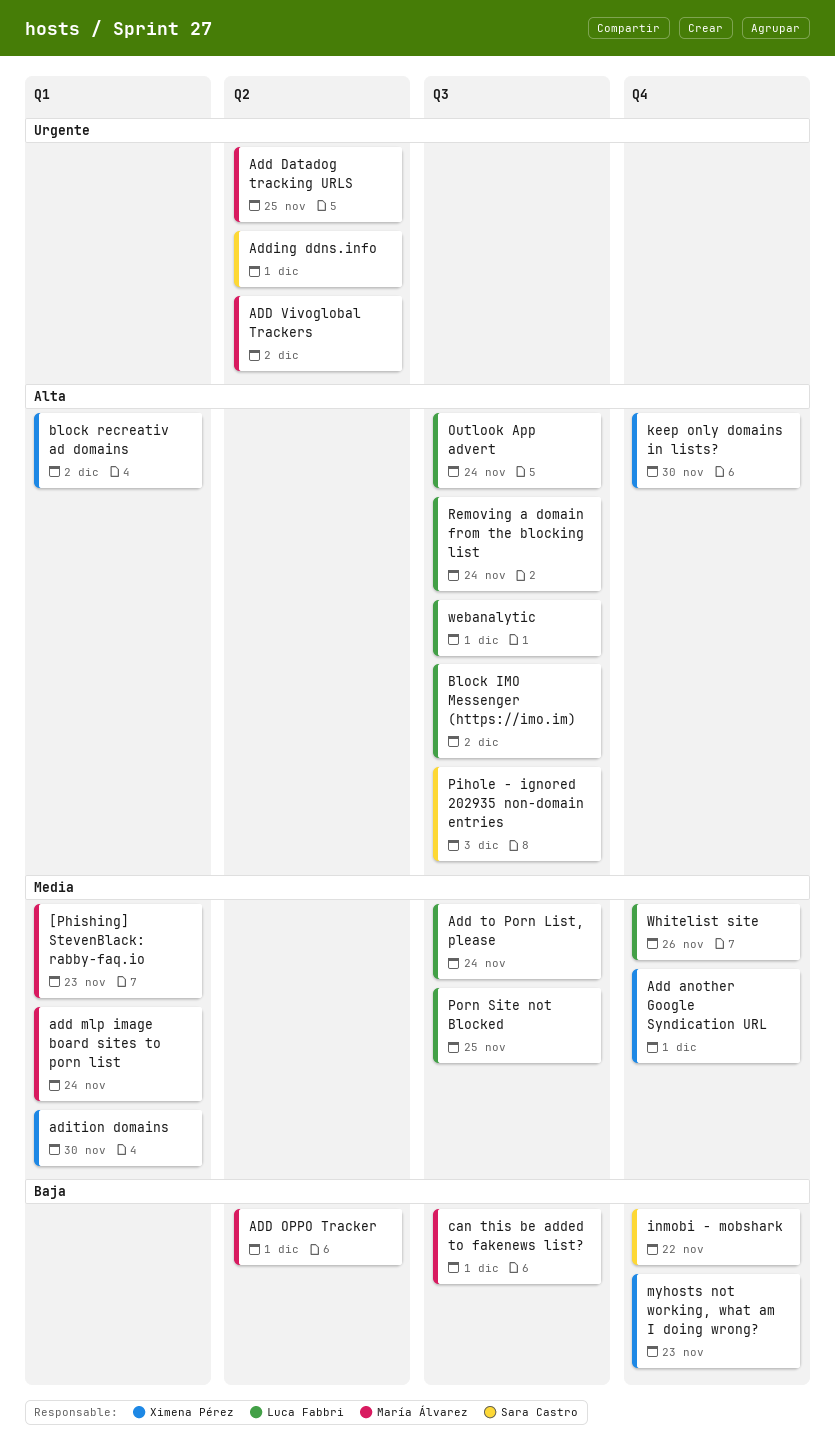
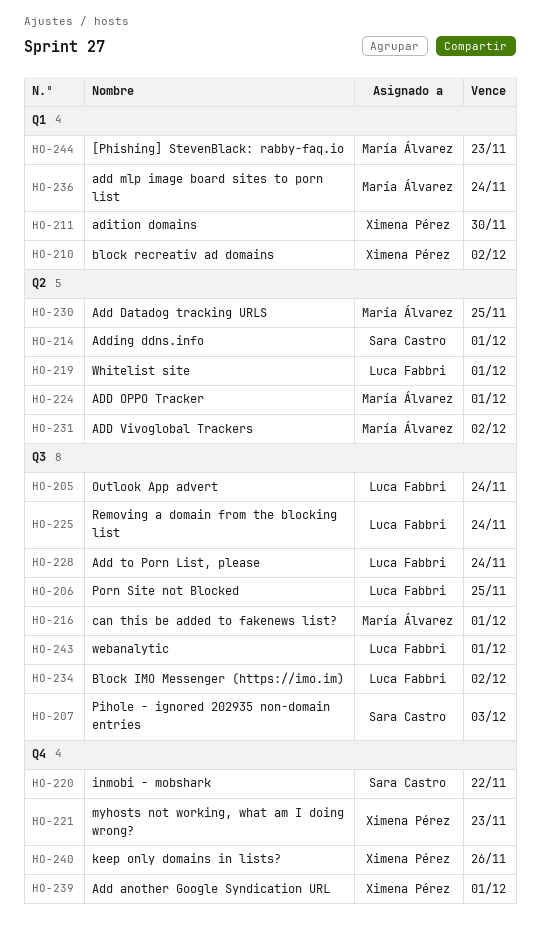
keep only domains in lists?, due: Nov 30 -> Nov 26
Whitelist site, label: Q4 -> Q2
Whitelist site, due: Nov 26 -> Dec 1

